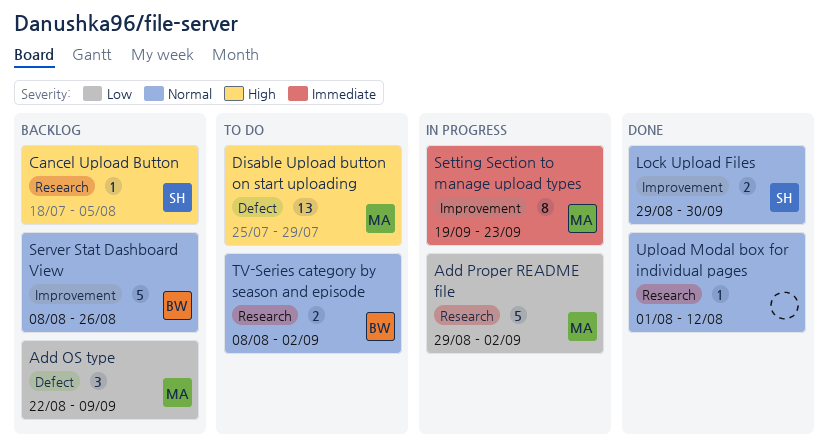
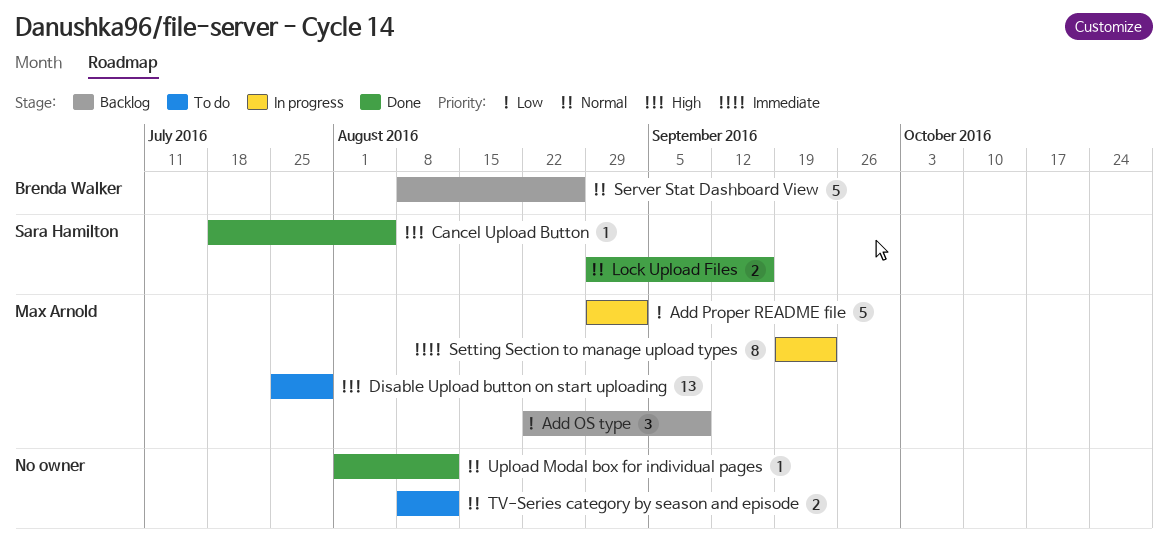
Cancel Upload Button, status: Backlog -> Done
Lock Upload Files, due: Sep 30 -> Sep 16
TV-Series category by season and episode, owner: Brenda Walker -> none
TV-Series category by season and episode, due: Sep 2 -> Aug 12

